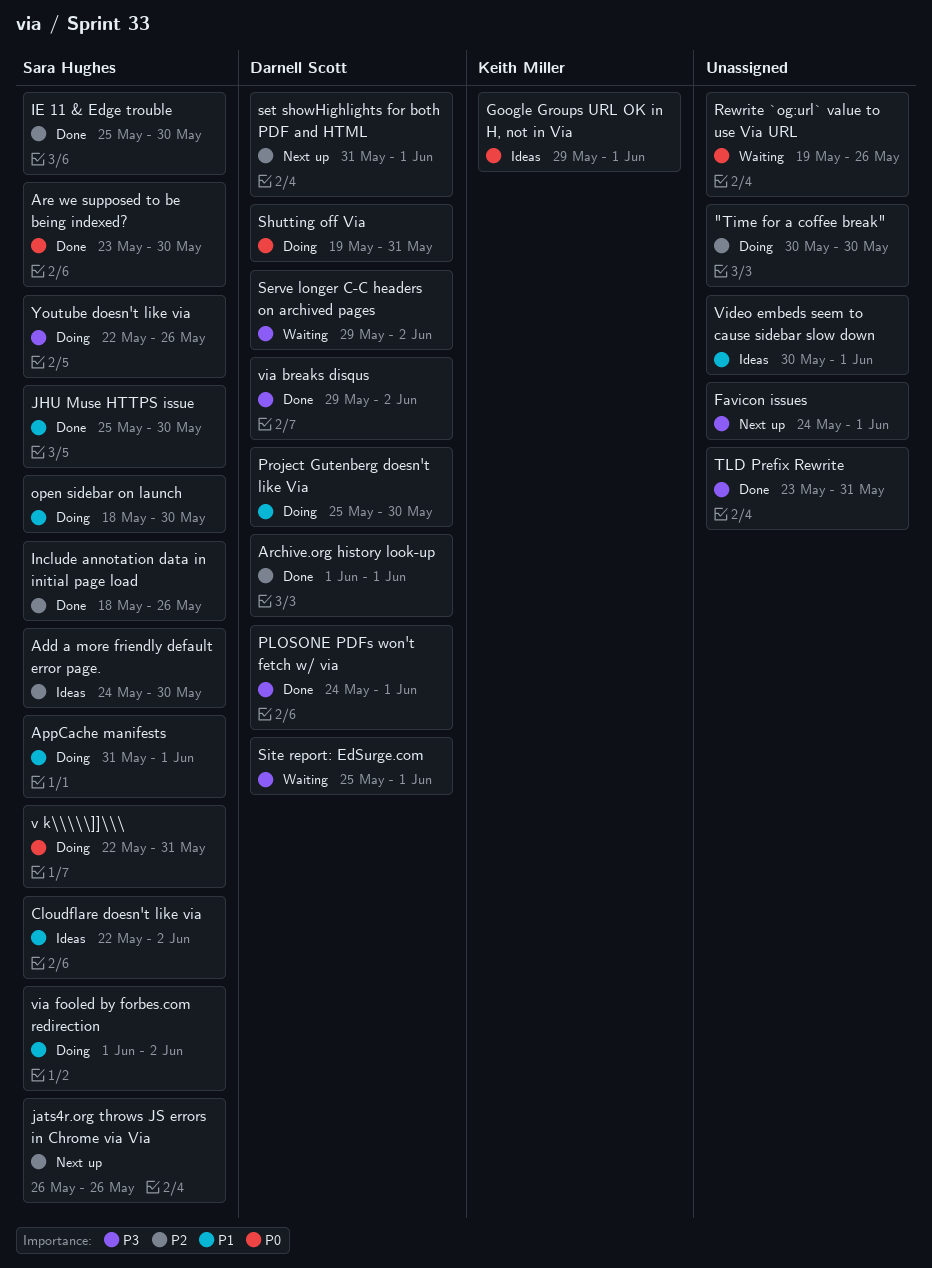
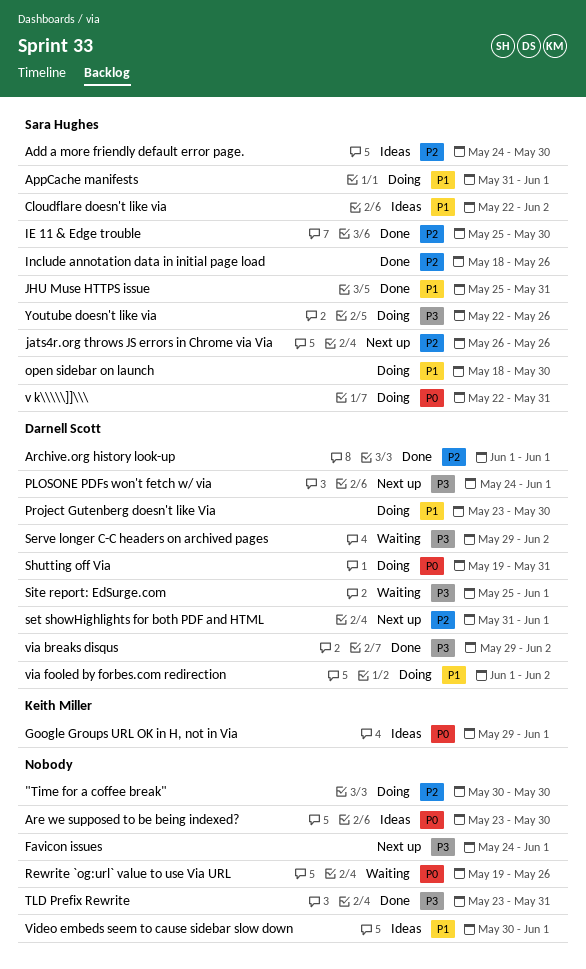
Are we supposed to be being indexed?, status: Done -> Ideas
Are we supposed to be being indexed?, owner: Sara Hughes -> none
JHU Muse HTTPS issue, due: May 30 -> May 31
PLOSONE PDFs won't fetch w/ via, status: Done -> Next up
Project Gutenberg doesn't like Via, start: May 25 -> May 23
via fooled by forbes.com redirection, owner: Sara Hughes -> Darnell Scott

